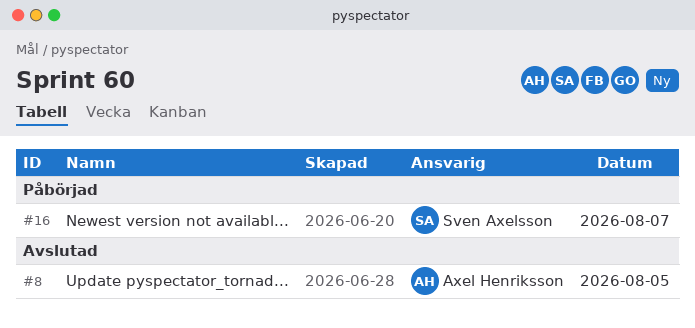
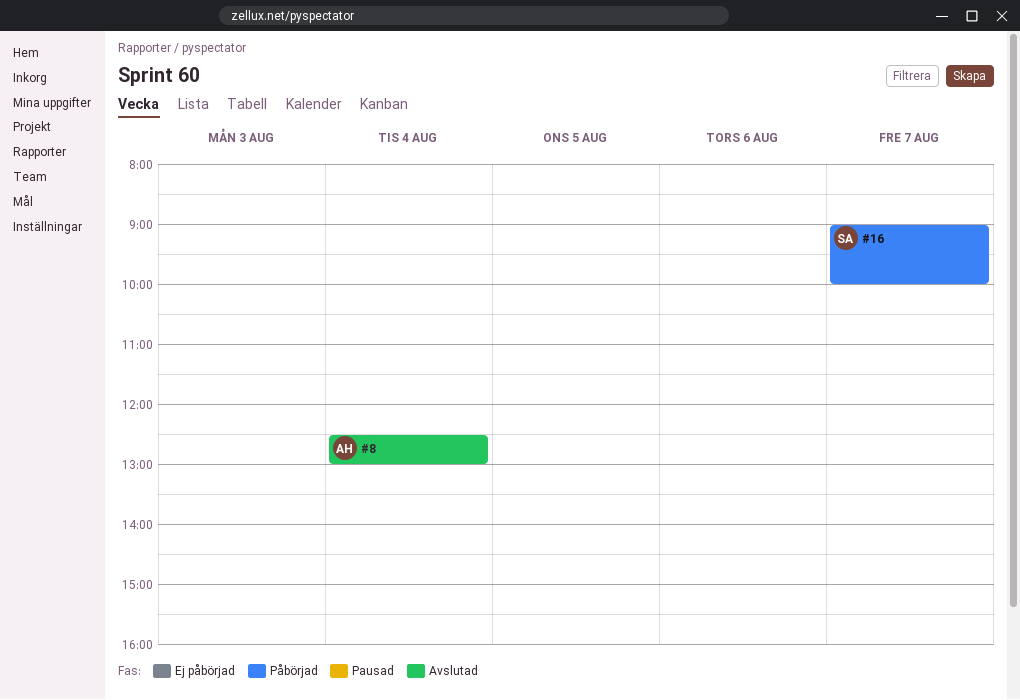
#8, day: Aug 5 -> Aug 4

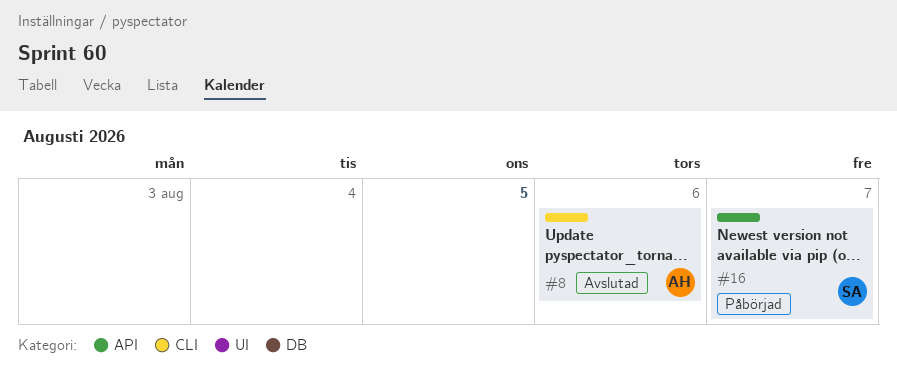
#8, day: Aug 4 -> Aug 6

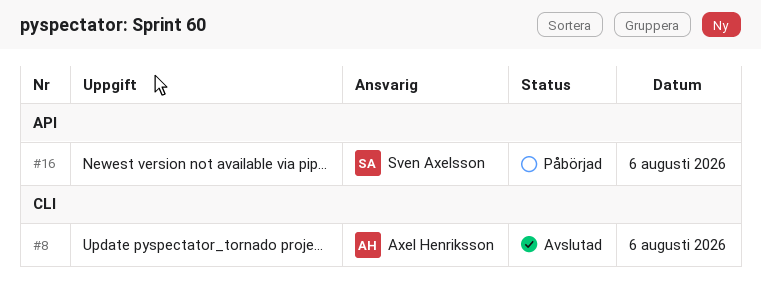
#16, day: Aug 7 -> Aug 6

